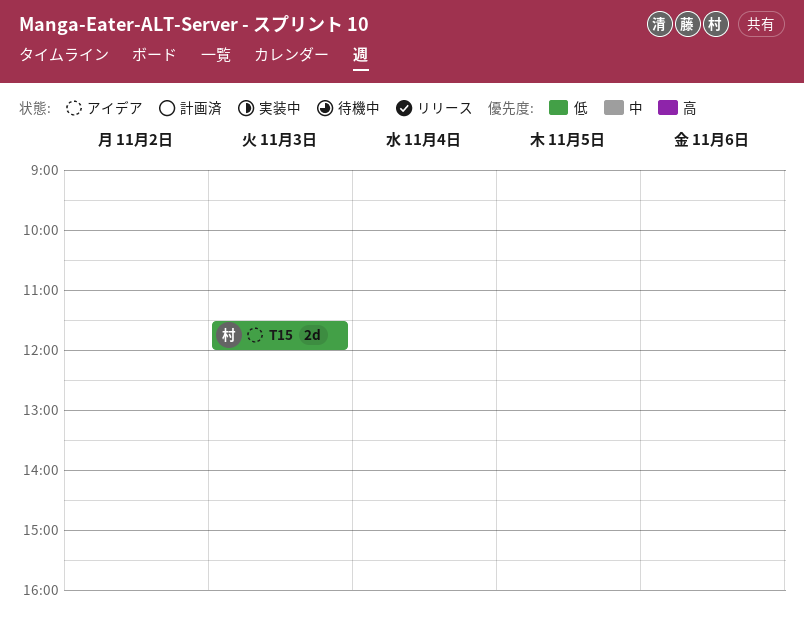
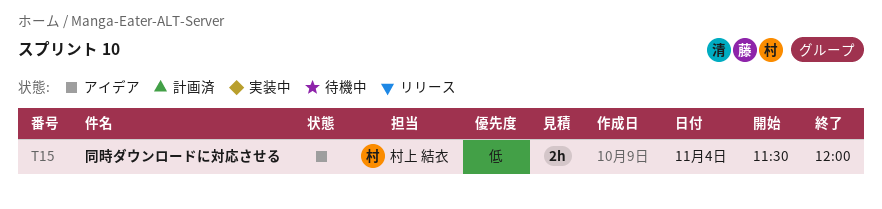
T15, estimate: 2d -> 2h
T15, day: Nov 3 -> Nov 4

